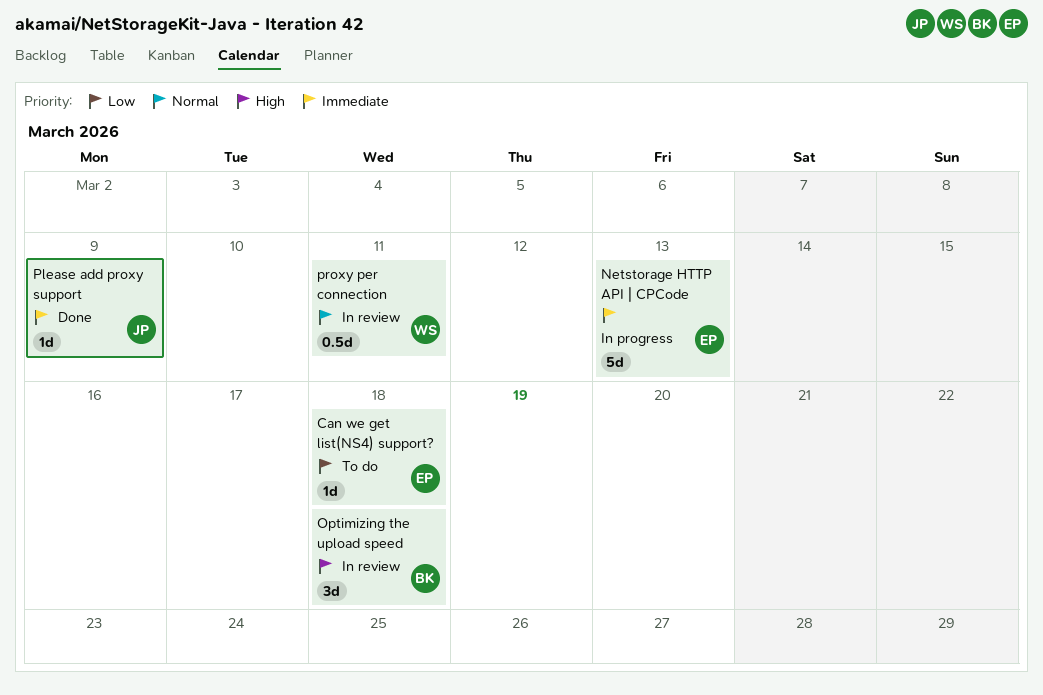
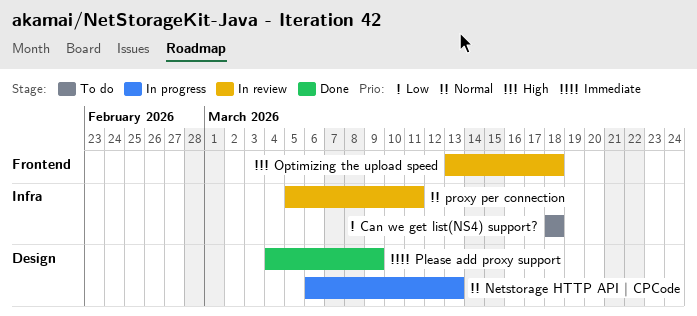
Netstorage HTTP API | CPCode, priority: Immediate -> Normal

